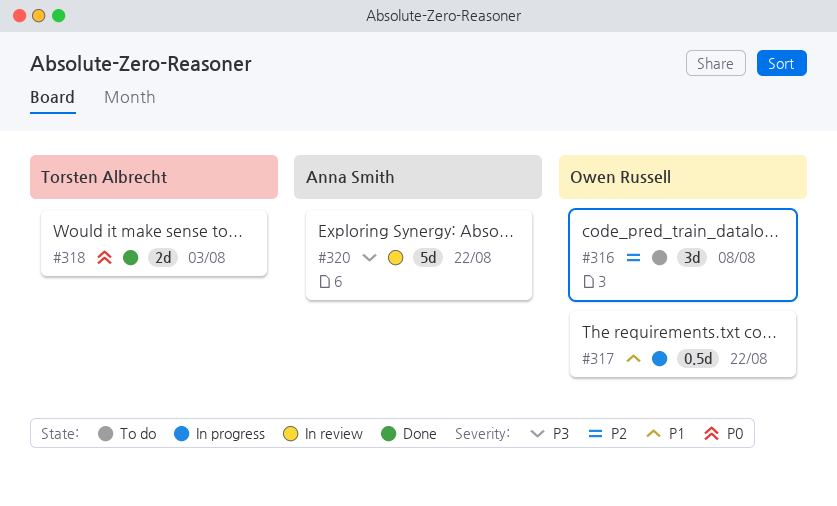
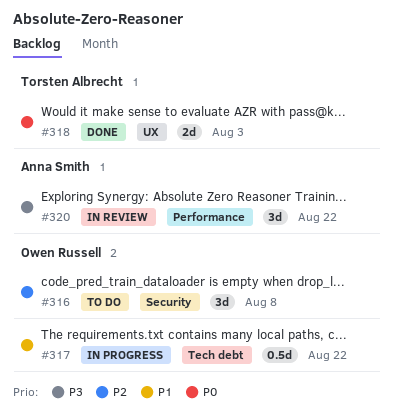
#320, estimate: 5d -> 3d

